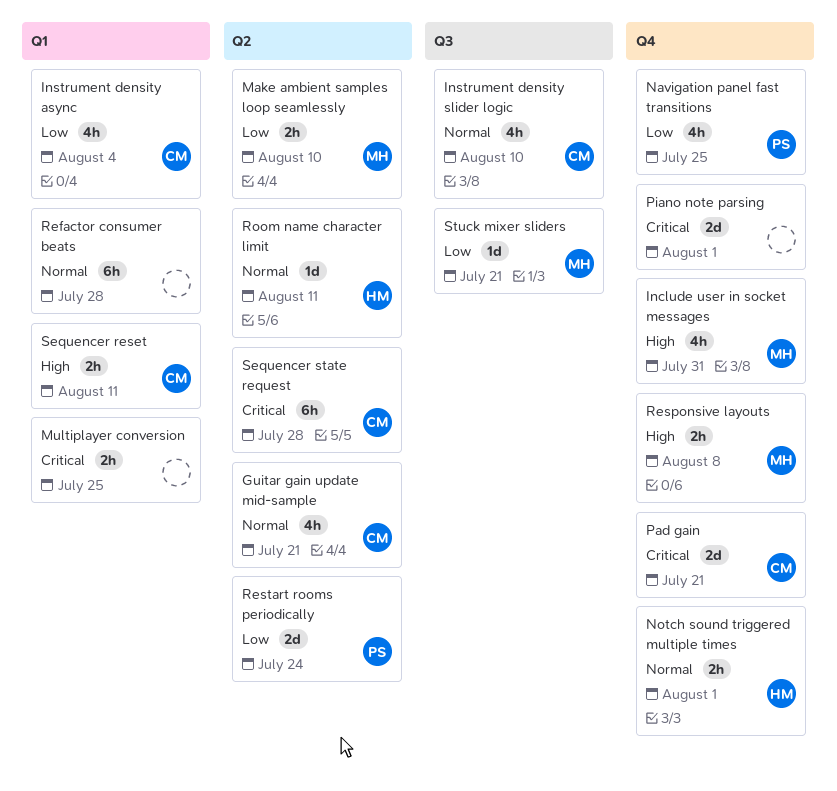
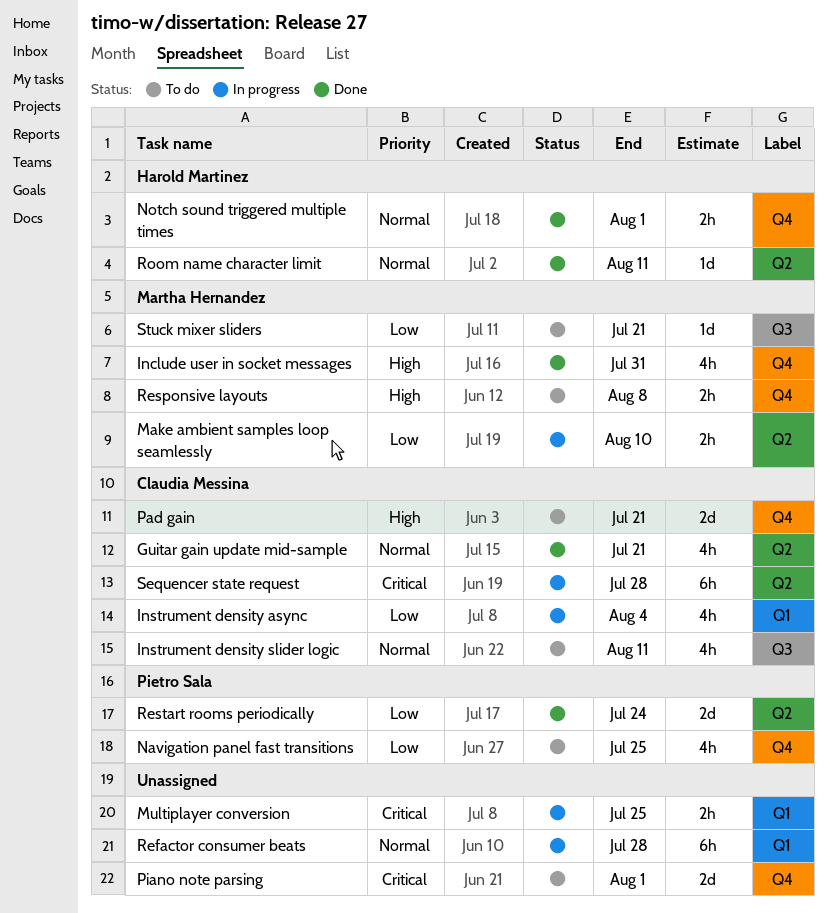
Instrument density slider logic, due: Aug 10 -> Aug 11
Pad gain, priority: Critical -> High
Sequencer reset: present -> none

